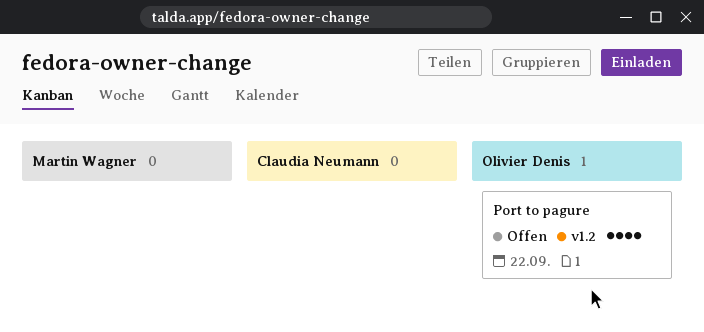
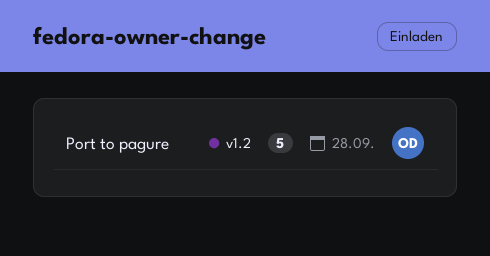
Port to pagure, estimate: 4 -> 5
Port to pagure, due: Sep 22 -> Sep 28

